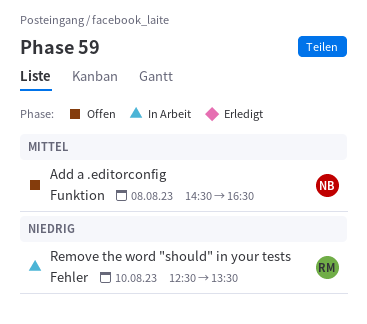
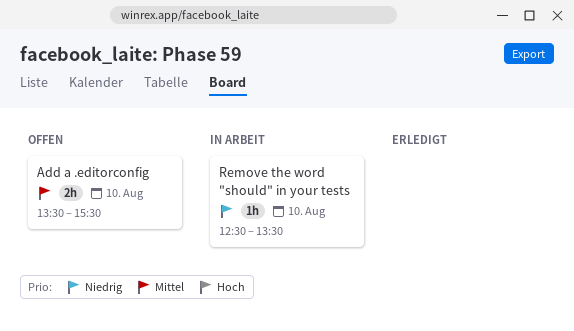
Add a .editorconfig, day: Aug 8 -> Aug 10
Add a .editorconfig, begins: 14:30 -> 13:30
Add a .editorconfig, ends: 16:30 -> 15:30

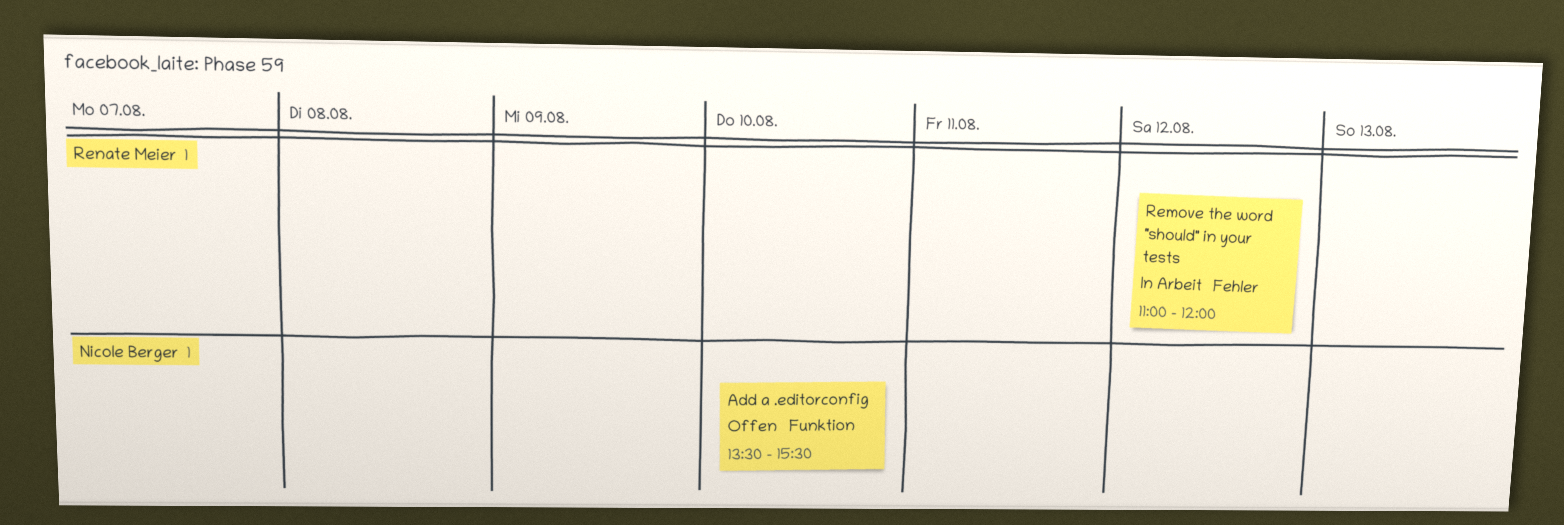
Remove the word "should" in your tests, day: Aug 10 -> Aug 12
Remove the word "should" in your tests, begins: 12:30 -> 11:00
Remove the word "should" in your tests, ends: 13:30 -> 12:00

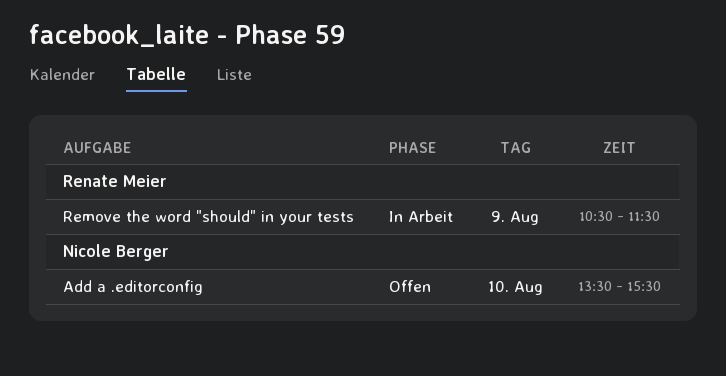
Remove the word "should" in your tests, day: Aug 12 -> Aug 9
Remove the word "should" in your tests, begins: 11:00 -> 10:30
Remove the word "should" in your tests, ends: 12:00 -> 11:30

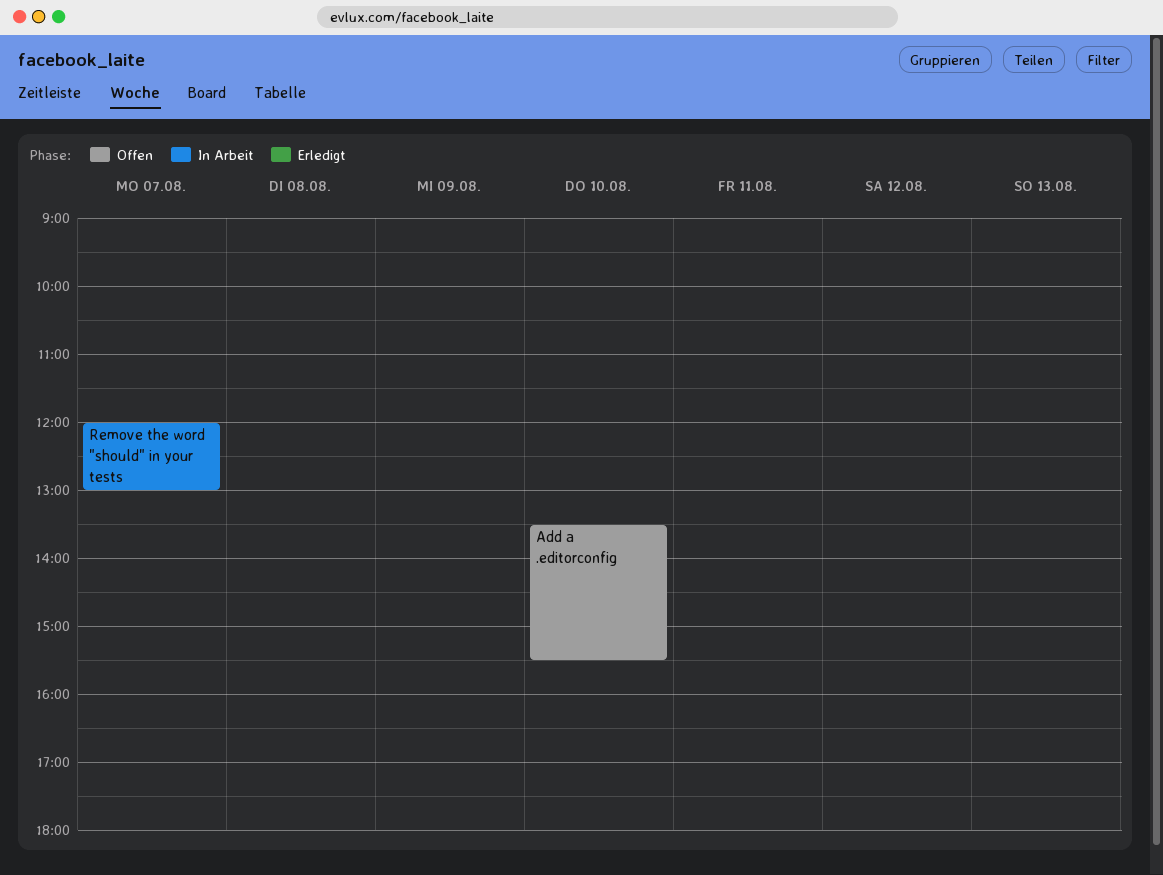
Remove the word "should" in your tests, day: Aug 9 -> Aug 7
Remove the word "should" in your tests, begins: 10:30 -> 12:00
Remove the word "should" in your tests, ends: 11:30 -> 13:00

